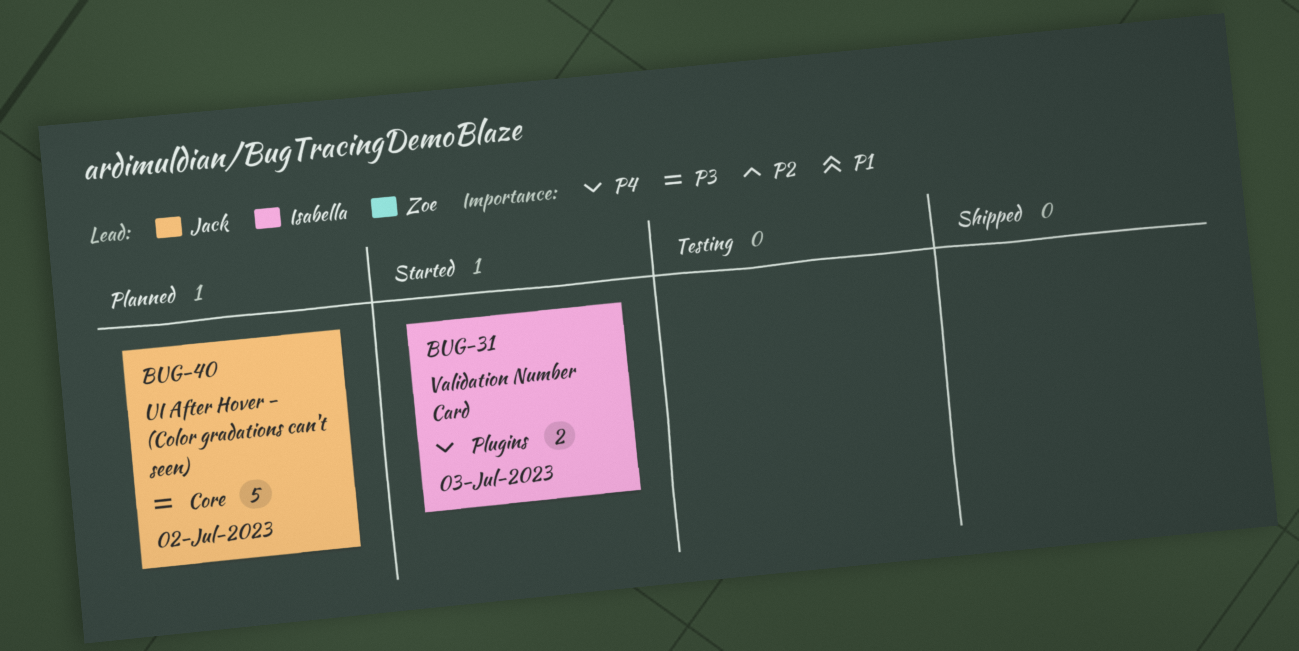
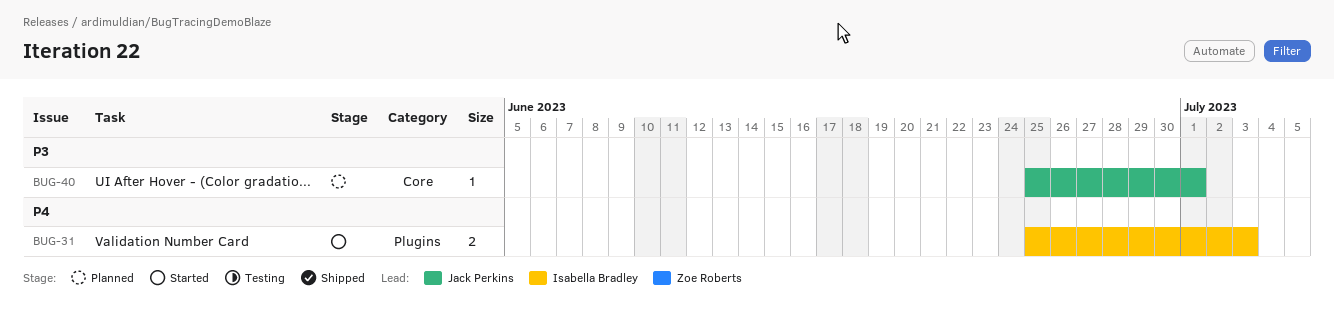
BUG-40, estimate: 5 -> 1
BUG-40, due: Jul 2 -> Jul 1

